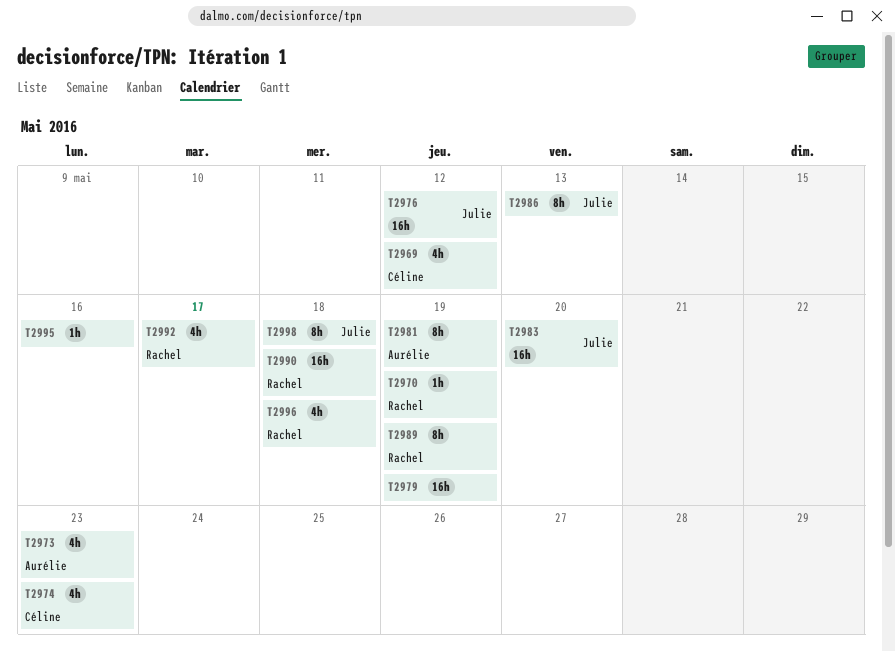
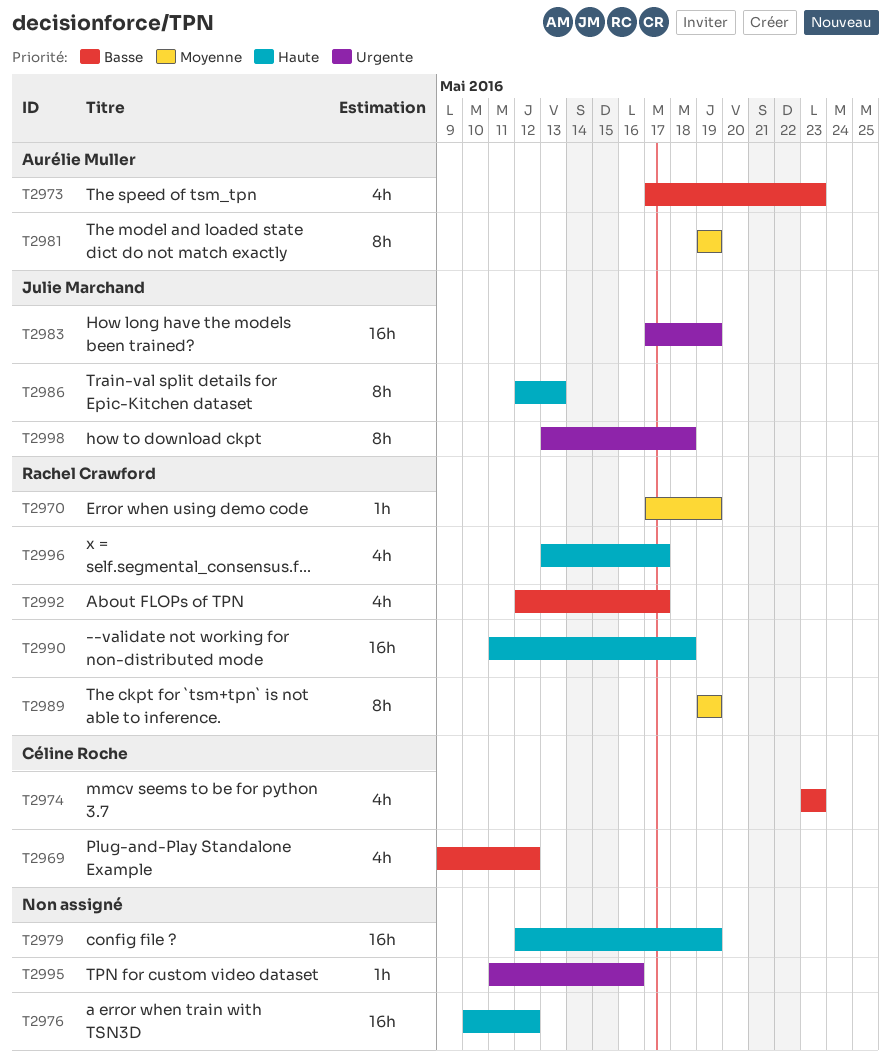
T2976, owner: Julie Marchand -> none
T2983, due: May 20 -> May 19
T2996, due: May 18 -> May 17

